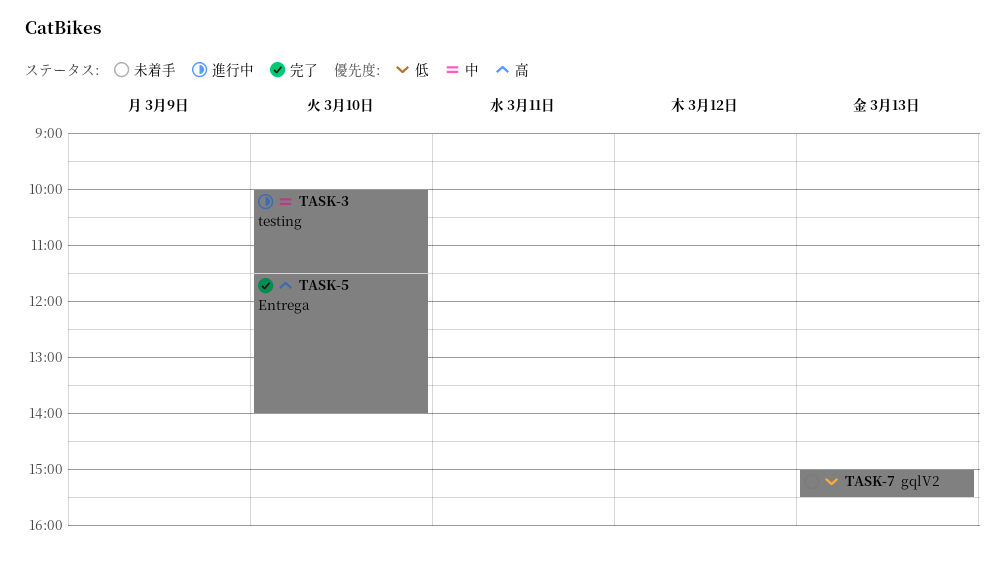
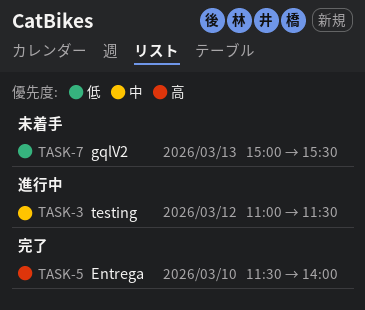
TASK-3, day: Mar 10 -> Mar 12
TASK-3, begins: 10:00 -> 11:00

